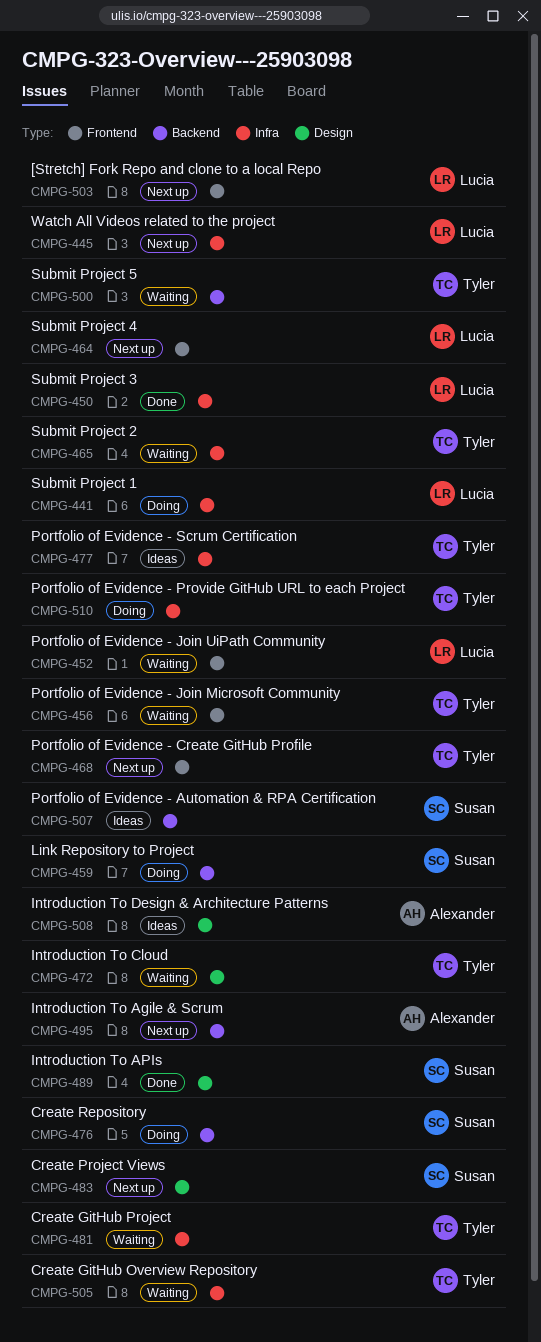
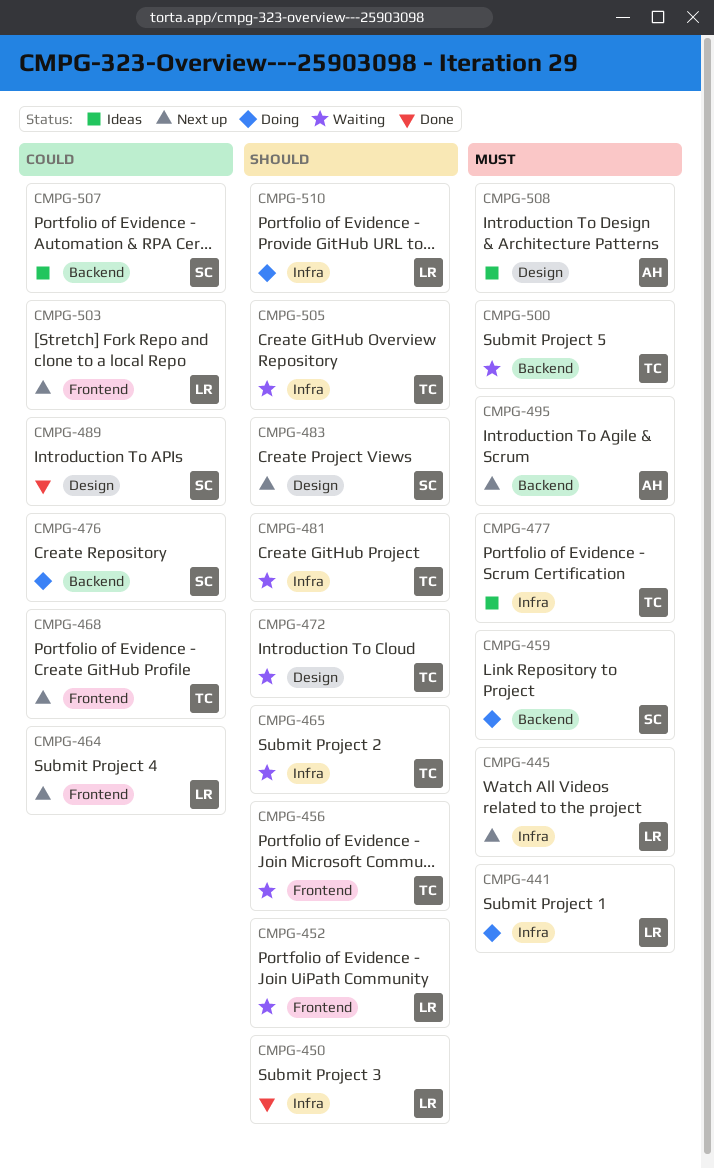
CMPG-510, owner: Tyler -> Lucia

